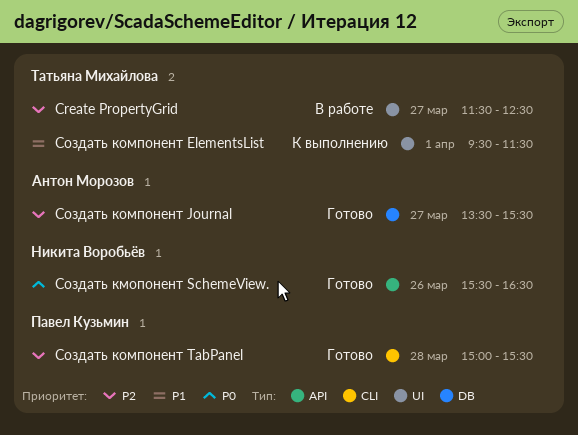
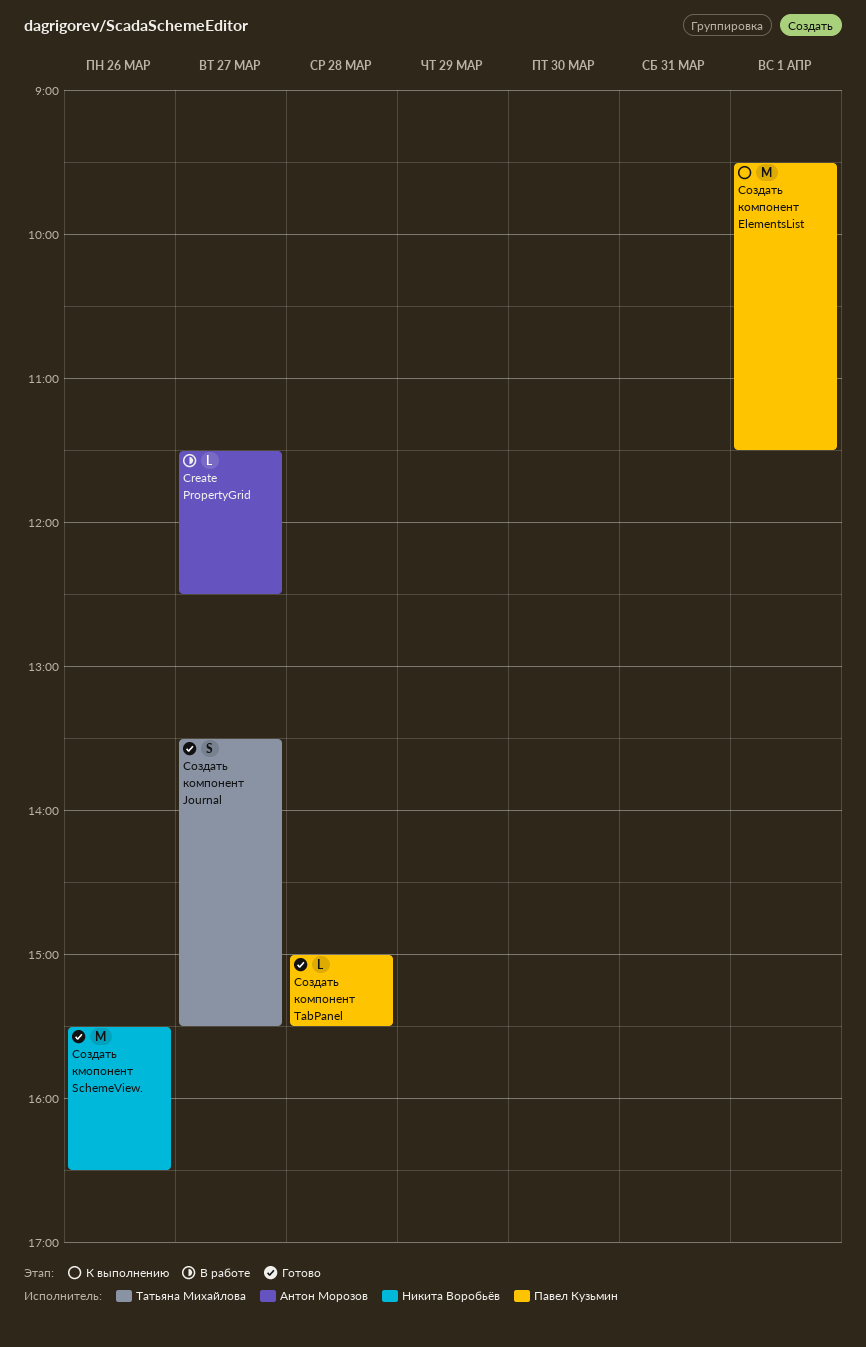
Create PropertyGrid, owner: Татьяна Михайлова -> Антон Морозов
Создать компонент ElementsList, owner: Татьяна Михайлова -> Павел Кузьмин
Создать компонент Journal, owner: Антон Морозов -> Татьяна Михайлова

